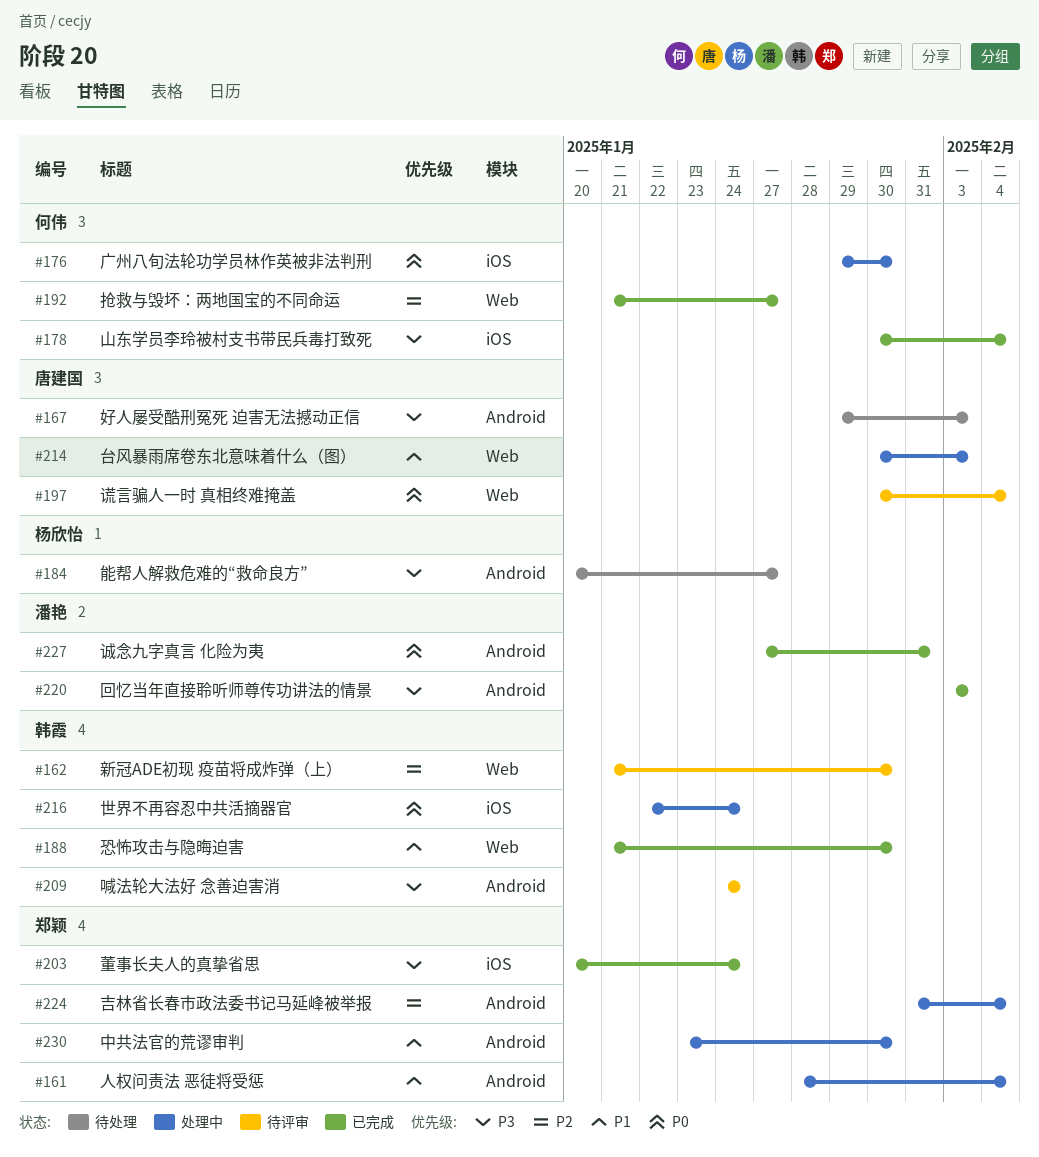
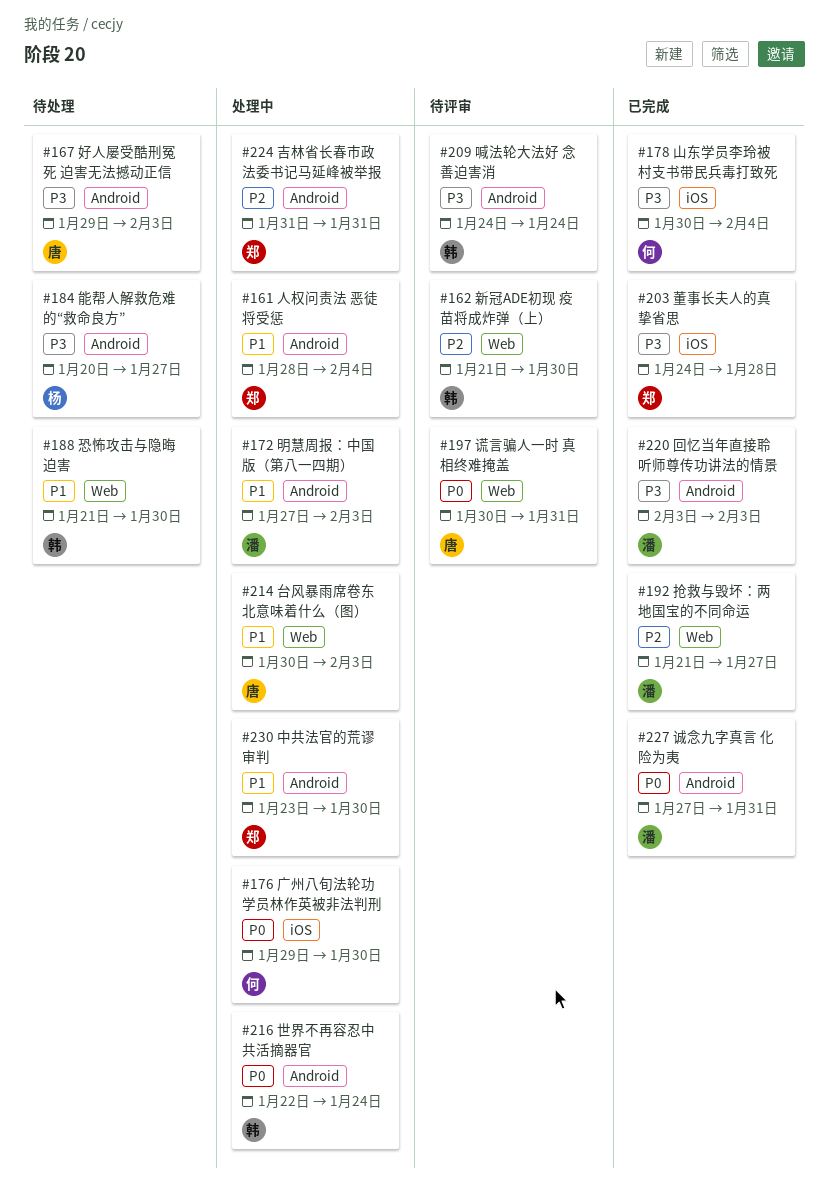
#172: none -> present
#188, status: 已完成 -> 待处理
#192, owner: 何伟 -> 潘艳
#197, due: Feb 4 -> Jan 31
#203, start: Jan 20 -> Jan 24
#203, due: Jan 24 -> Jan 28
#216, label: iOS -> Android
#224, due: Feb 4 -> Jan 31

